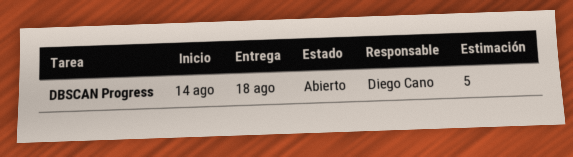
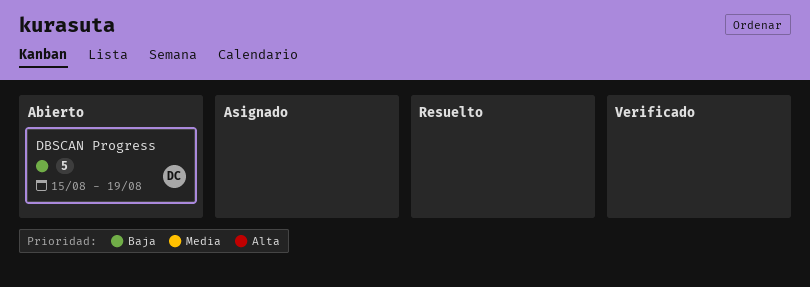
DBSCAN Progress, start: Aug 14 -> Aug 15
DBSCAN Progress, due: Aug 18 -> Aug 19

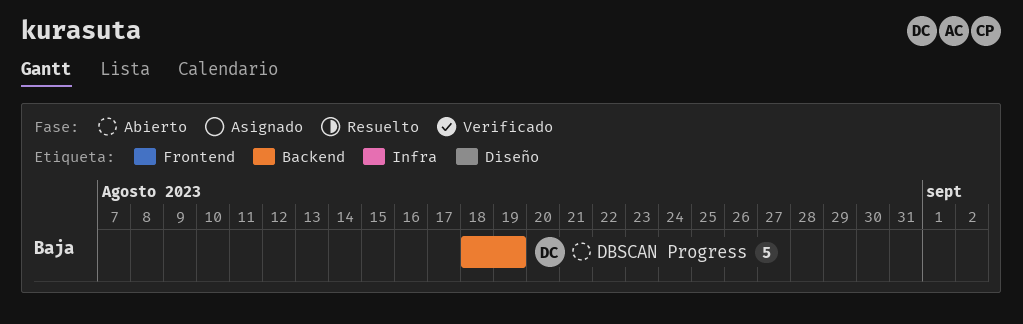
DBSCAN Progress, start: Aug 15 -> Aug 18

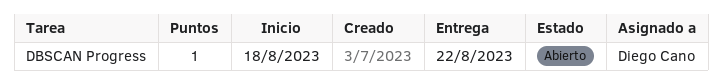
DBSCAN Progress, estimate: 5 -> 1
DBSCAN Progress, due: Aug 19 -> Aug 22

